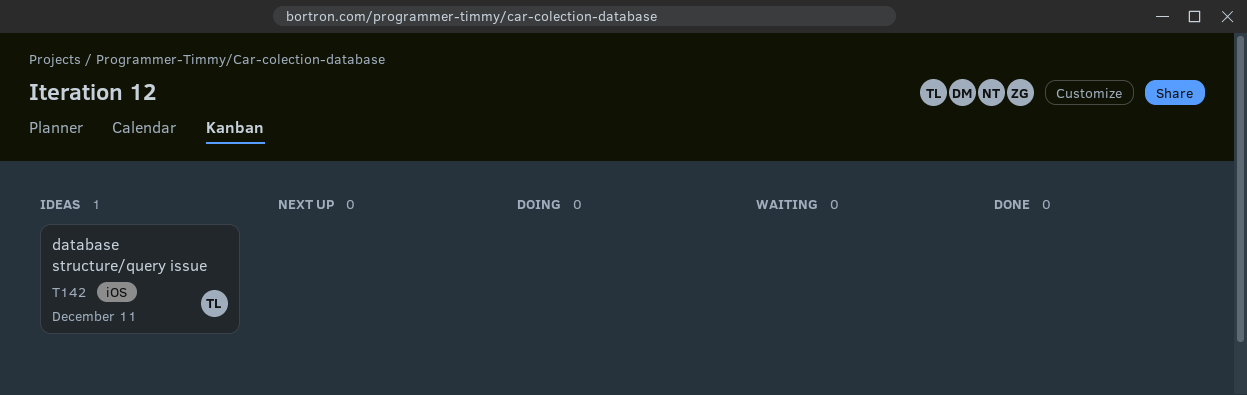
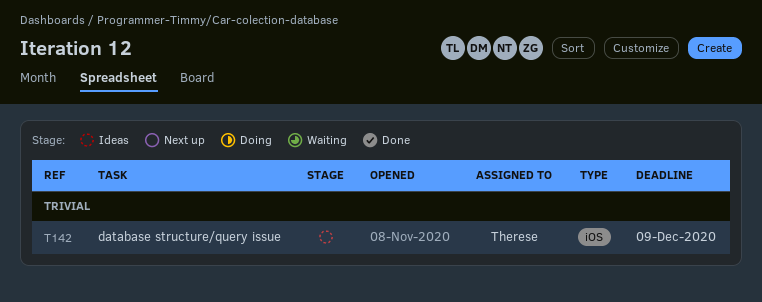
T142, due: Dec 11 -> Dec 9

